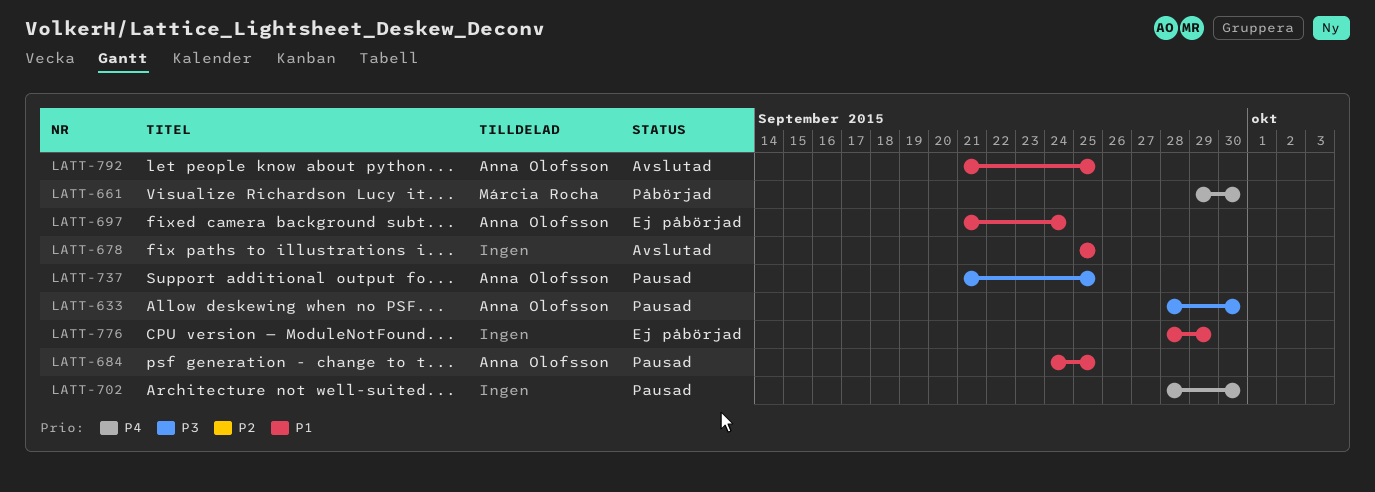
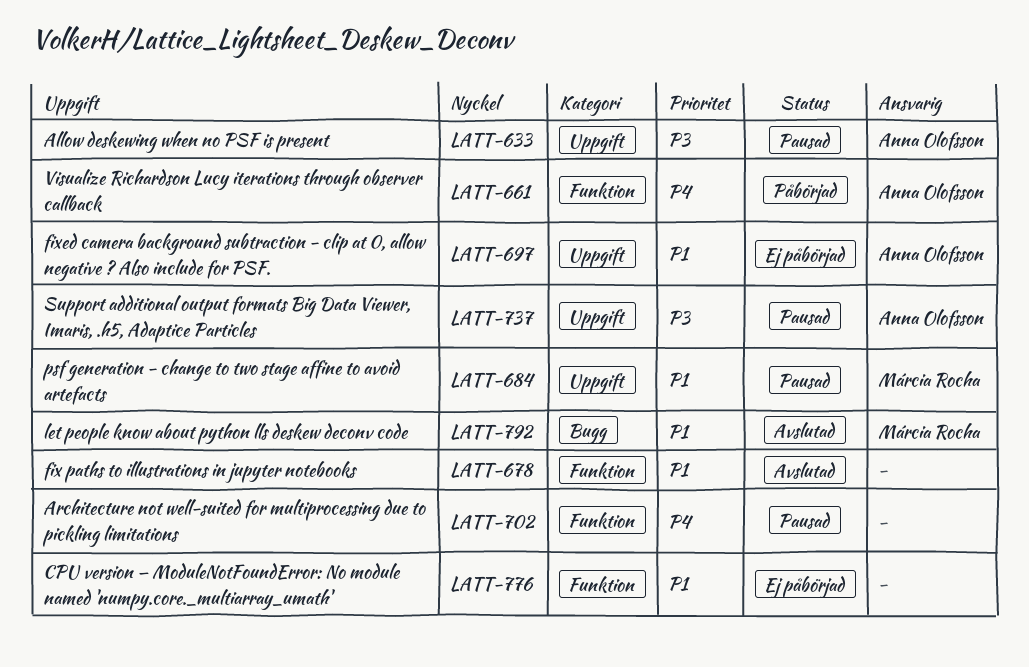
LATT-661, owner: Márcia Rocha -> Anna Olofsson
LATT-684, owner: Anna Olofsson -> Márcia Rocha
LATT-792, owner: Anna Olofsson -> Márcia Rocha

